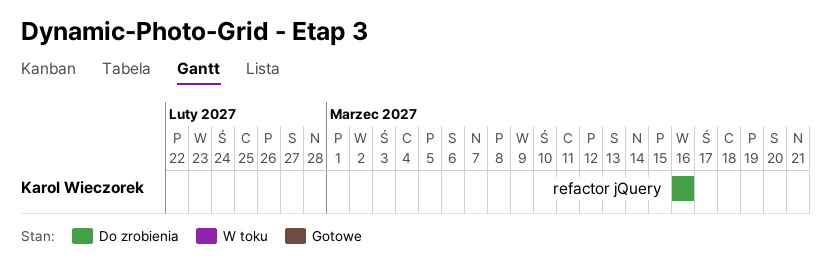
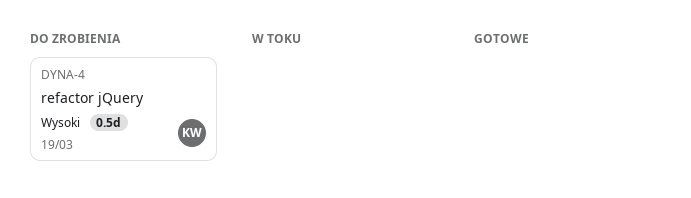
refactor jQuery, due: Mar 16 -> Mar 19

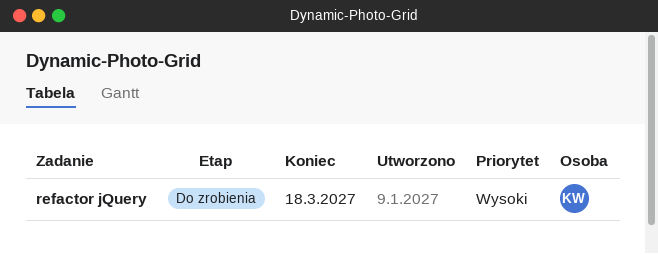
refactor jQuery, due: Mar 19 -> Mar 18

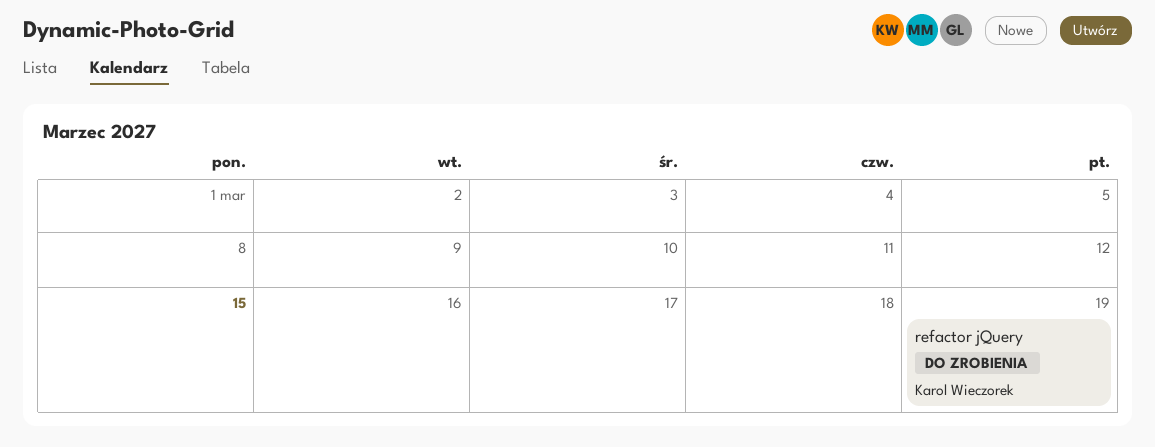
refactor jQuery, due: Mar 18 -> Mar 19

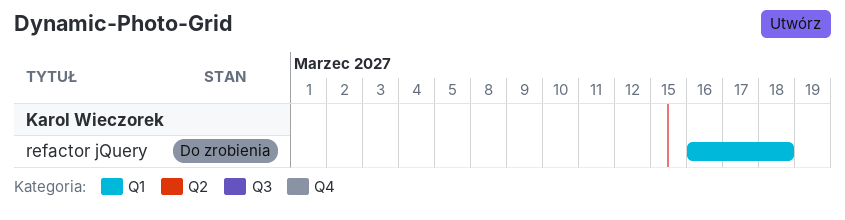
refactor jQuery, due: Mar 19 -> Mar 18

